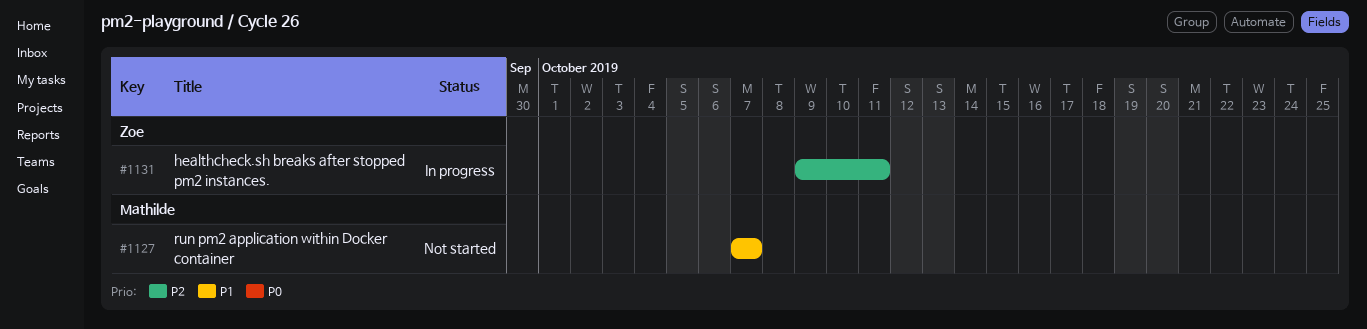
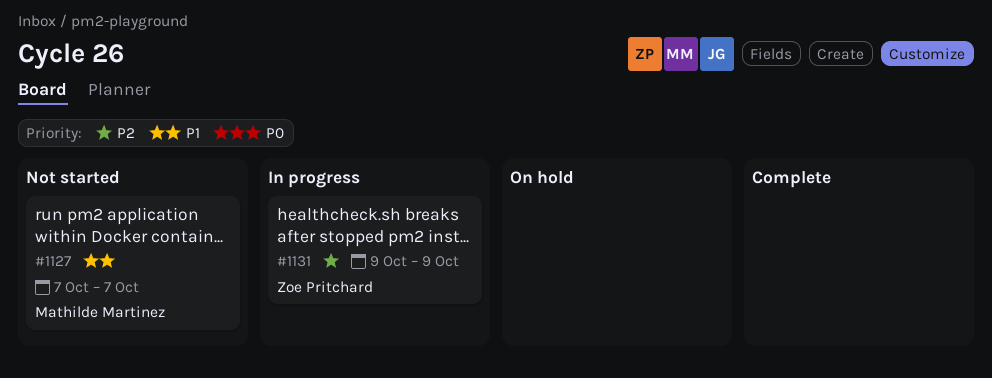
#1131, due: Oct 11 -> Oct 9

